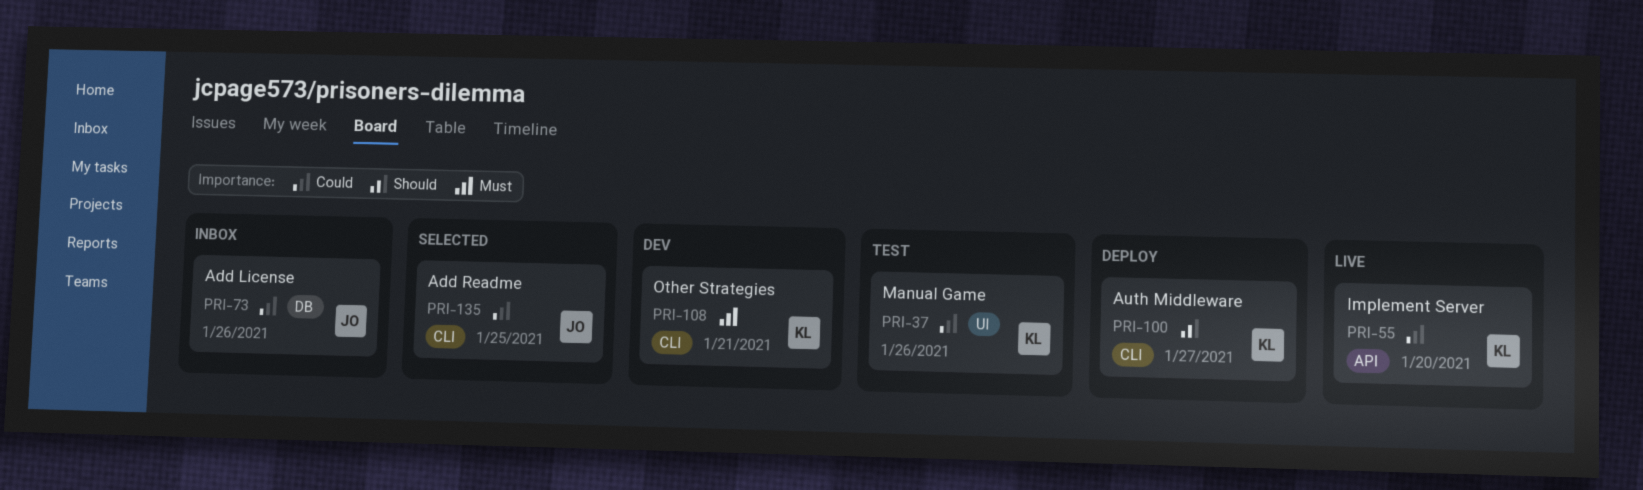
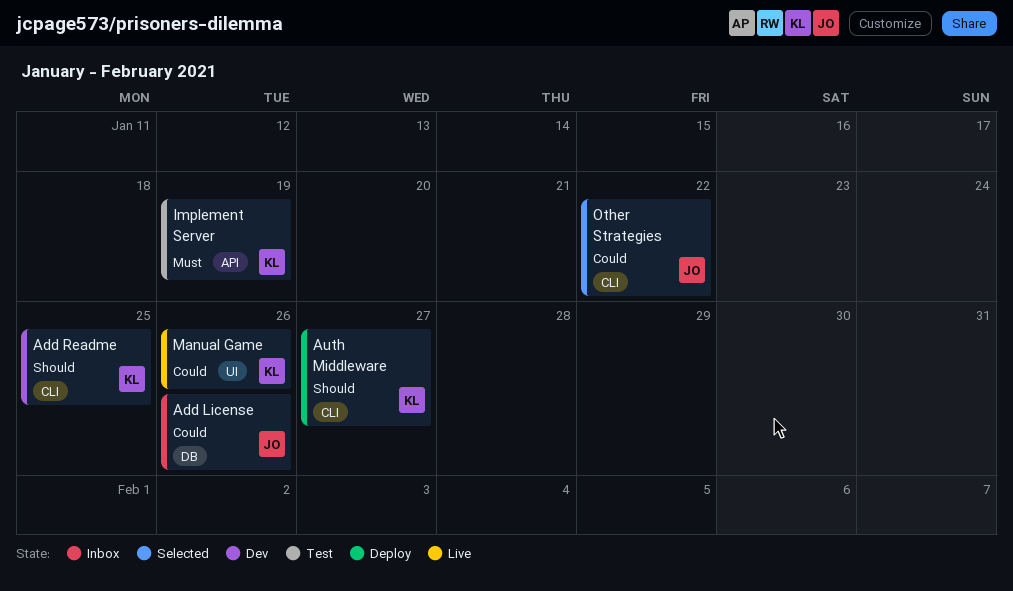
Add Readme, status: Selected -> Dev
Add Readme, owner: JO -> KL
Add Readme, priority: Could -> Should
Implement Server, status: Live -> Test
Implement Server, priority: Could -> Must
Implement Server, due: Jan 20 -> Jan 19
Manual Game, status: Test -> Live
Other Strategies, status: Dev -> Selected
Other Strategies, owner: KL -> JO
Other Strategies, priority: Must -> Could
Other Strategies, due: Jan 21 -> Jan 22

